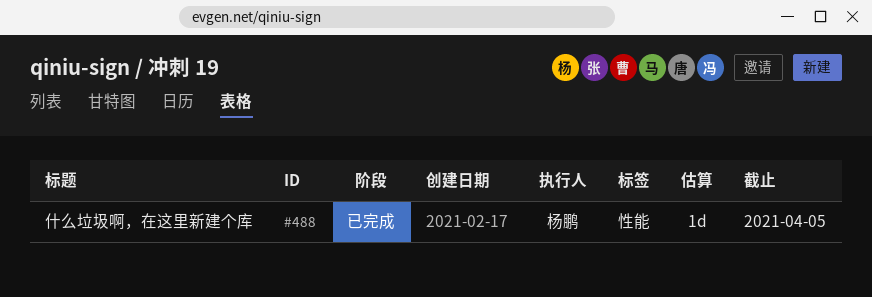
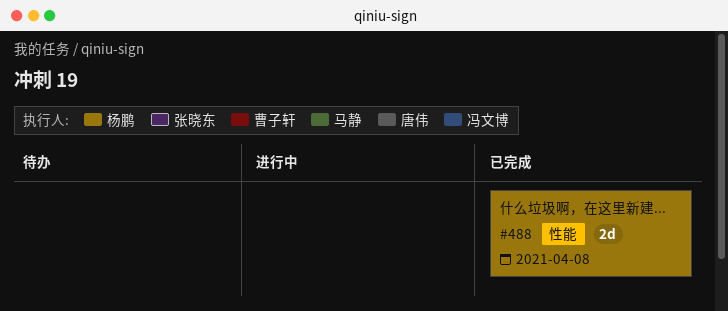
#488, estimate: 1d -> 2d
#488, due: Apr 5 -> Apr 8

